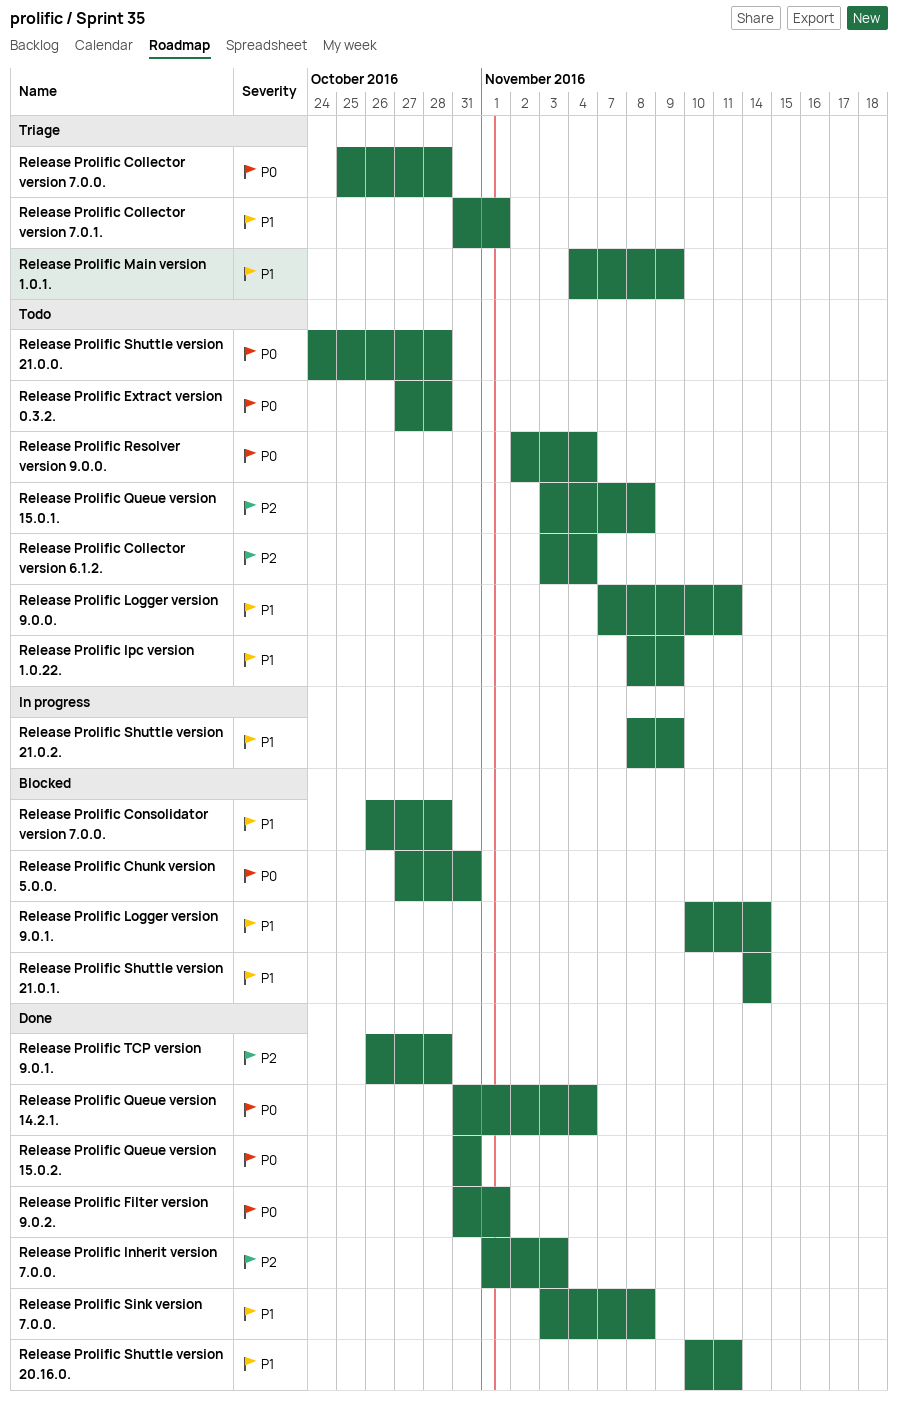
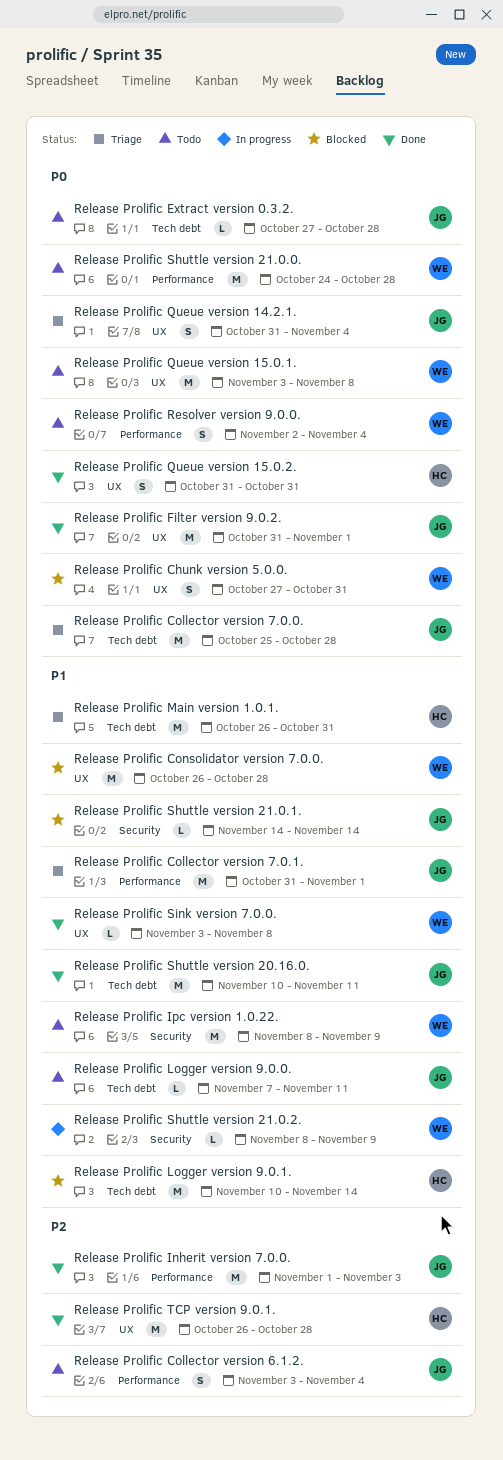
Release Prolific Main version 1.0.1., start: Nov 4 -> Oct 26
Release Prolific Main version 1.0.1., due: Nov 9 -> Oct 31
Release Prolific Queue version 14.2.1., status: Done -> Triage
Release Prolific Queue version 15.0.1., priority: P2 -> P0

